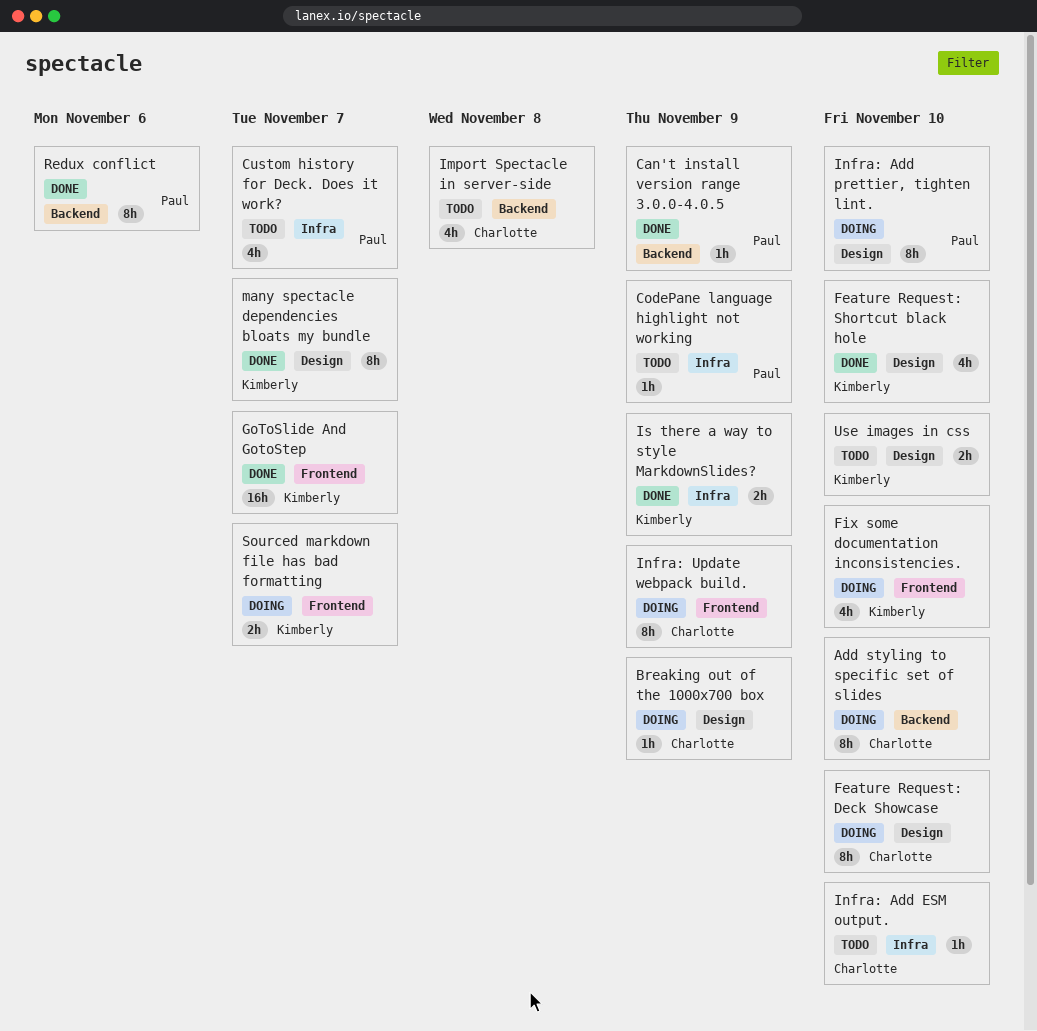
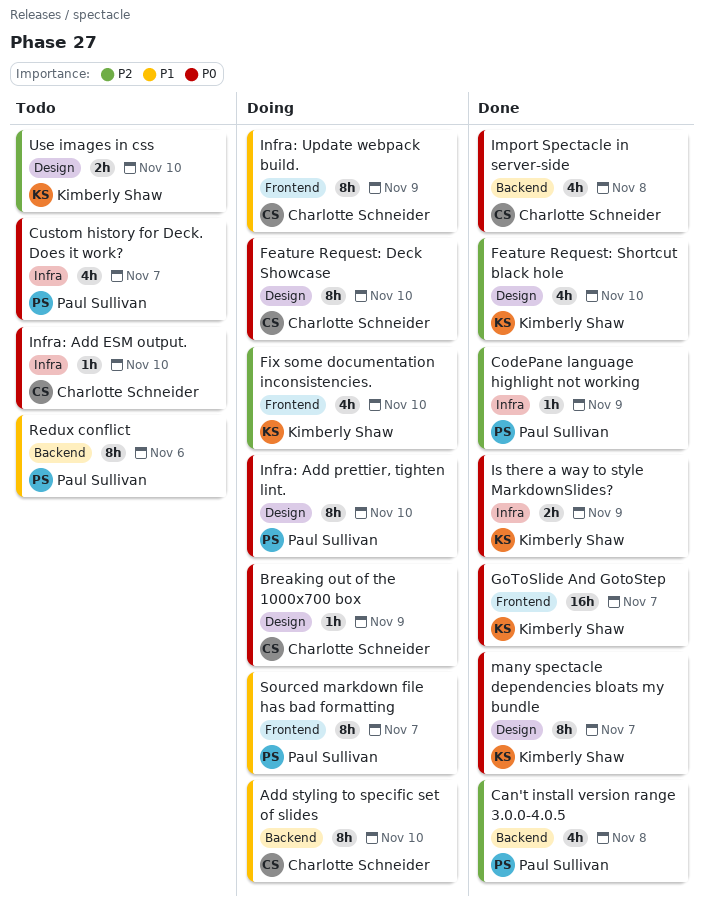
Can't install version range 3.0.0-4.0.5, estimate: 1h -> 4h
Can't install version range 3.0.0-4.0.5, due: Nov 9 -> Nov 8
CodePane language highlight not working, status: Todo -> Done
Import Spectacle in server-side, status: Todo -> Done
Redux conflict, status: Done -> Todo
Sourced markdown file has bad formatting, owner: Kimberly Shaw -> Paul Sullivan
Sourced markdown file has bad formatting, estimate: 2h -> 8h

